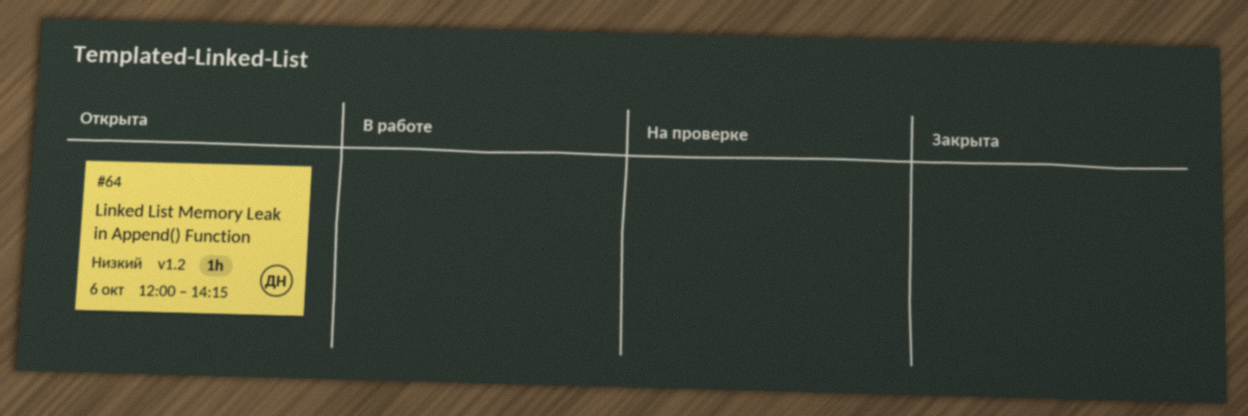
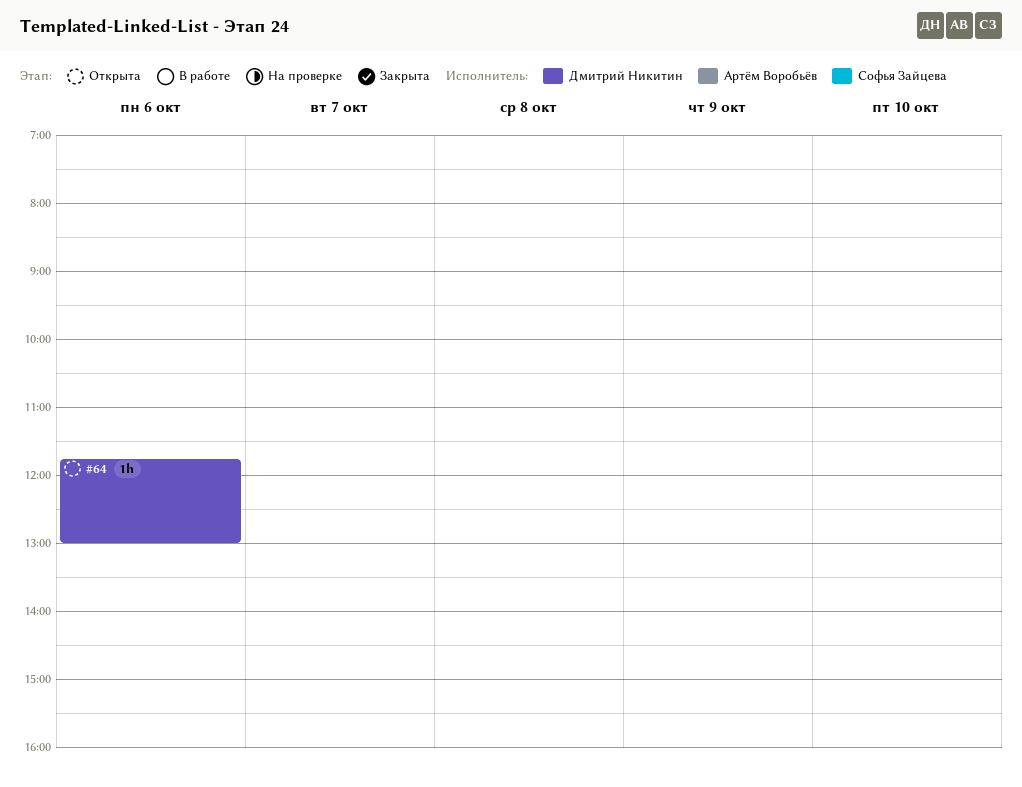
#64, begins: 12:00 -> 11:45
#64, ends: 14:15 -> 13:00

